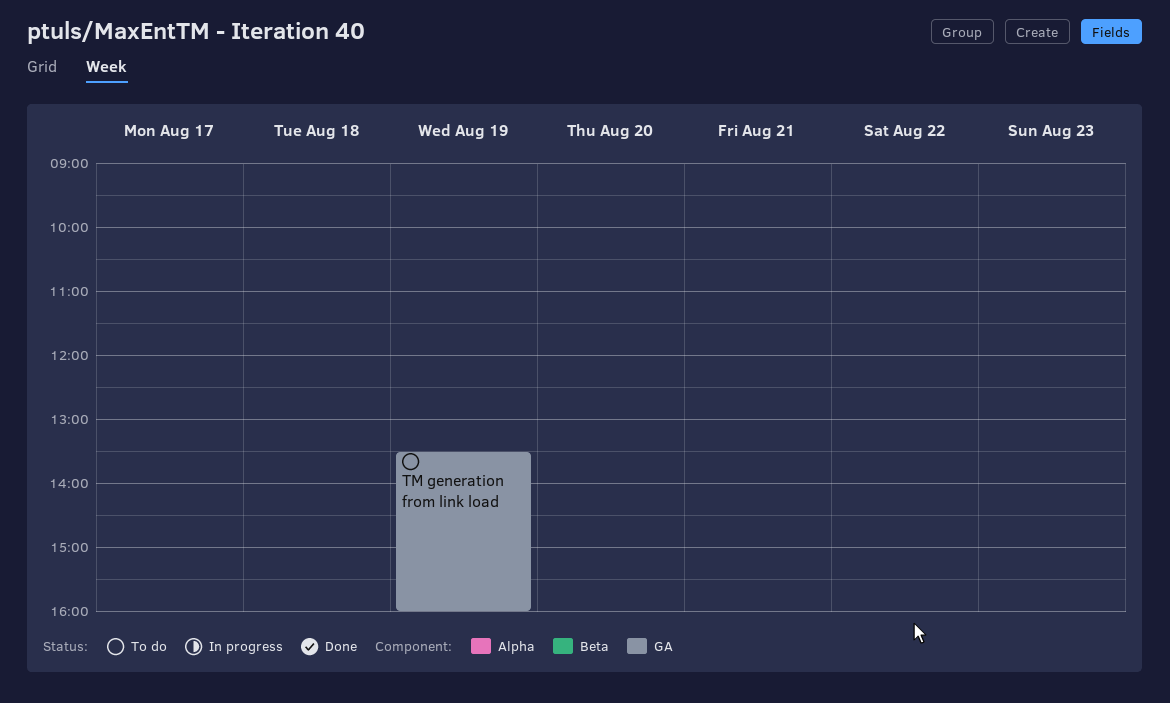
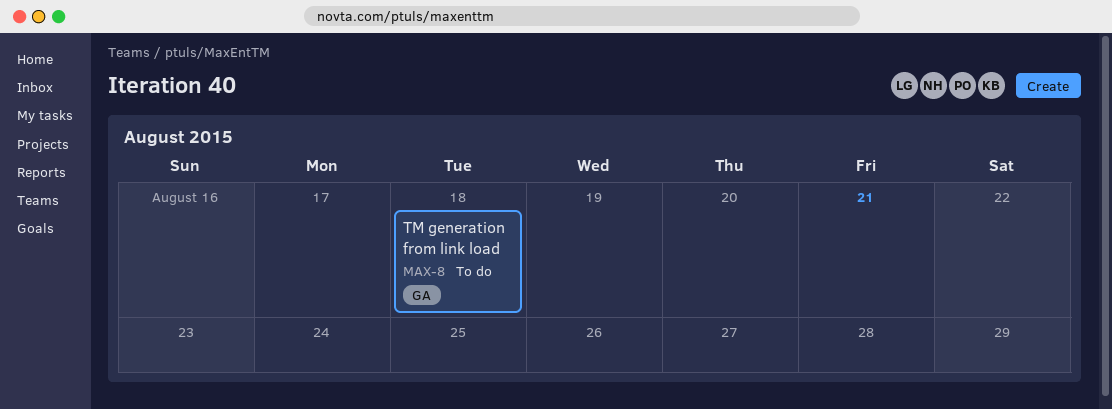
TM generation from link load, day: Aug 19 -> Aug 18

